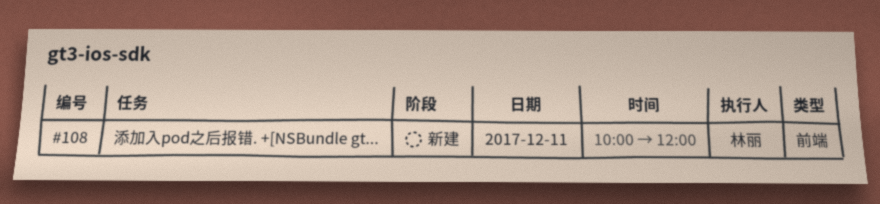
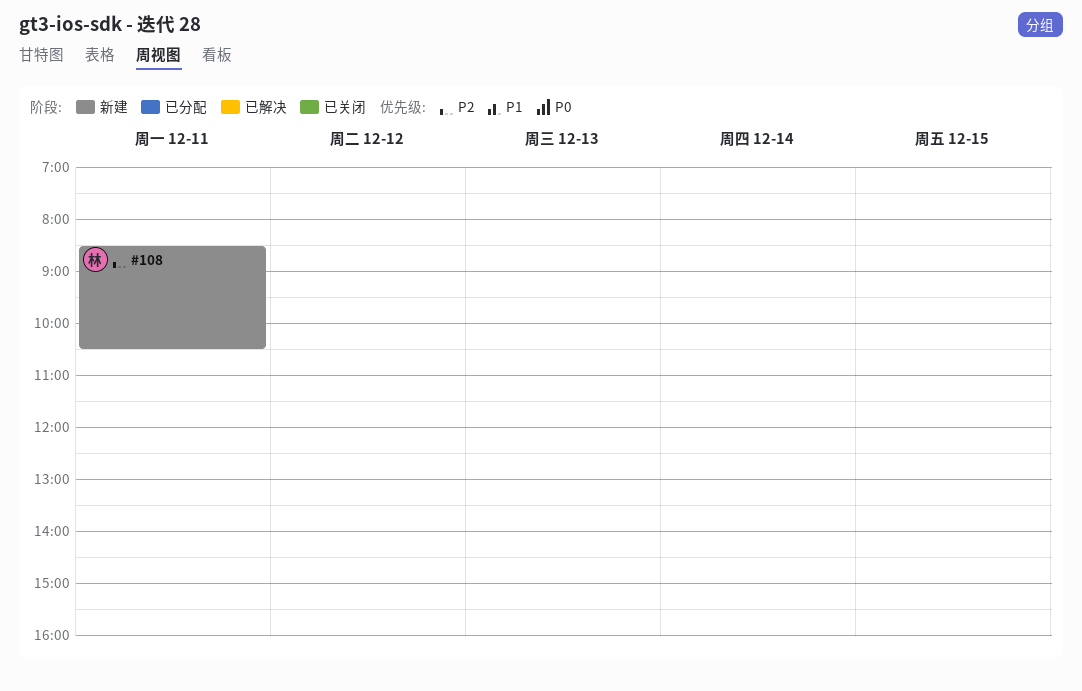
#108, begins: 10:00 -> 08:30
#108, ends: 12:00 -> 10:30

